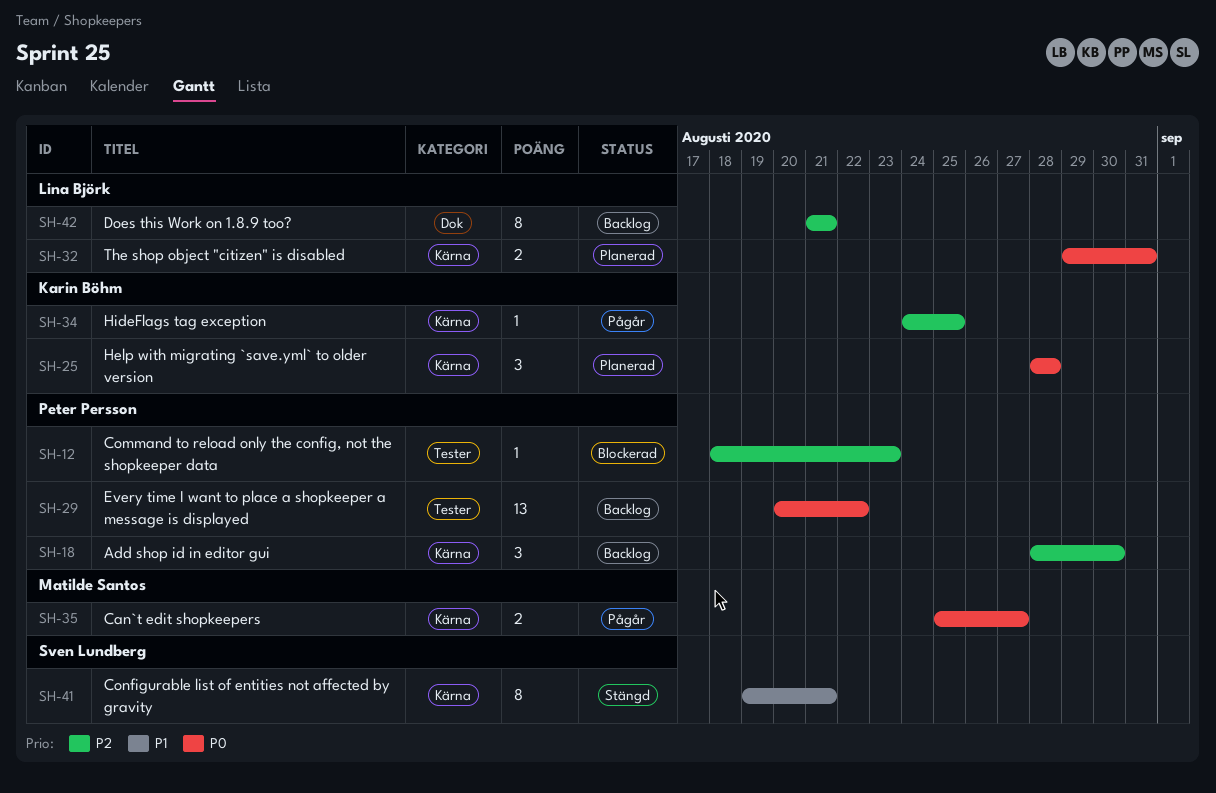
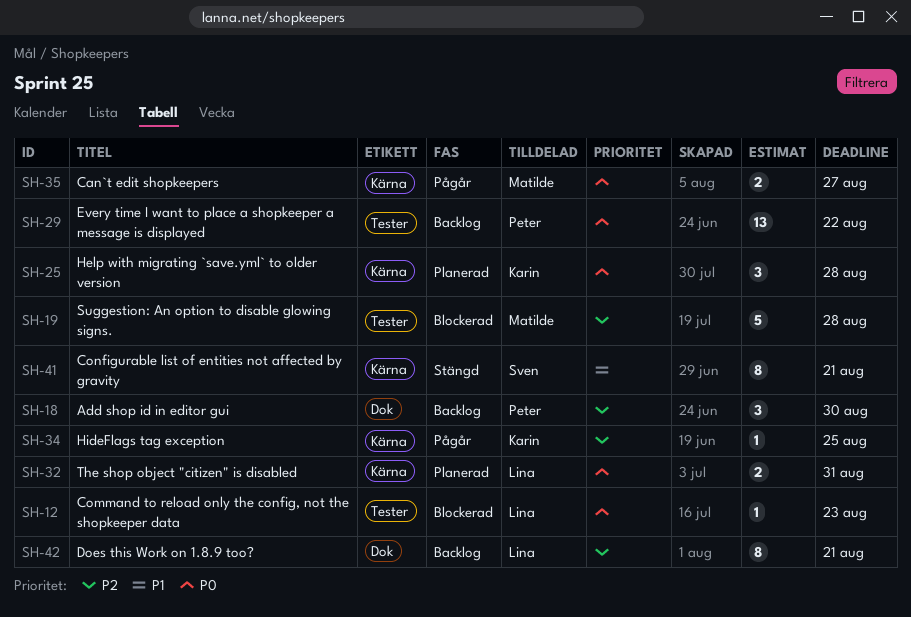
SH-12, owner: Peter Persson -> Lina Björk
SH-12, priority: P2 -> P0
SH-18, label: Kärna -> Dok
SH-19: none -> present

